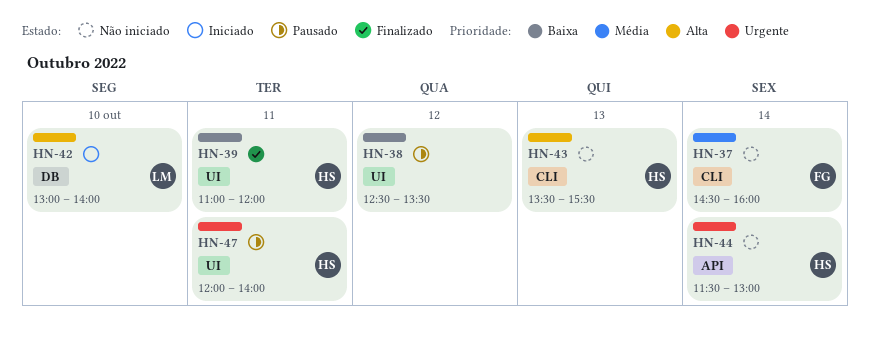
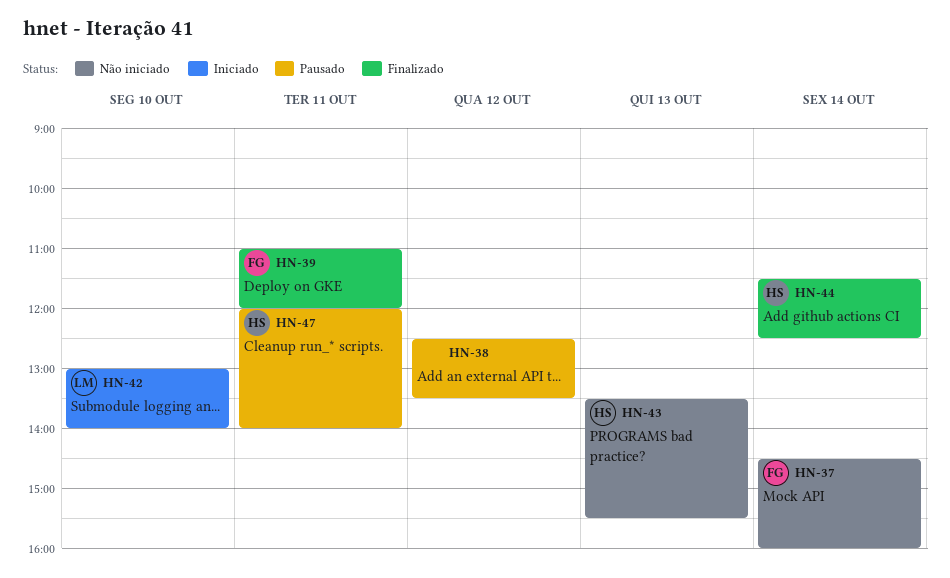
HN-39, owner: HS -> FG
HN-44, status: Não iniciado -> Finalizado
HN-44, ends: 13:00 -> 12:30

